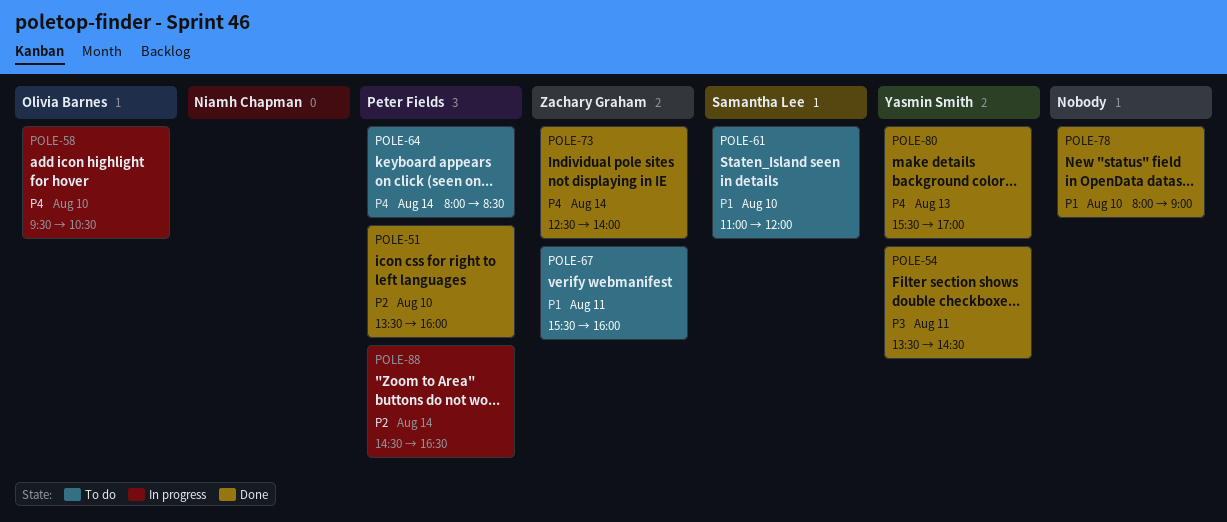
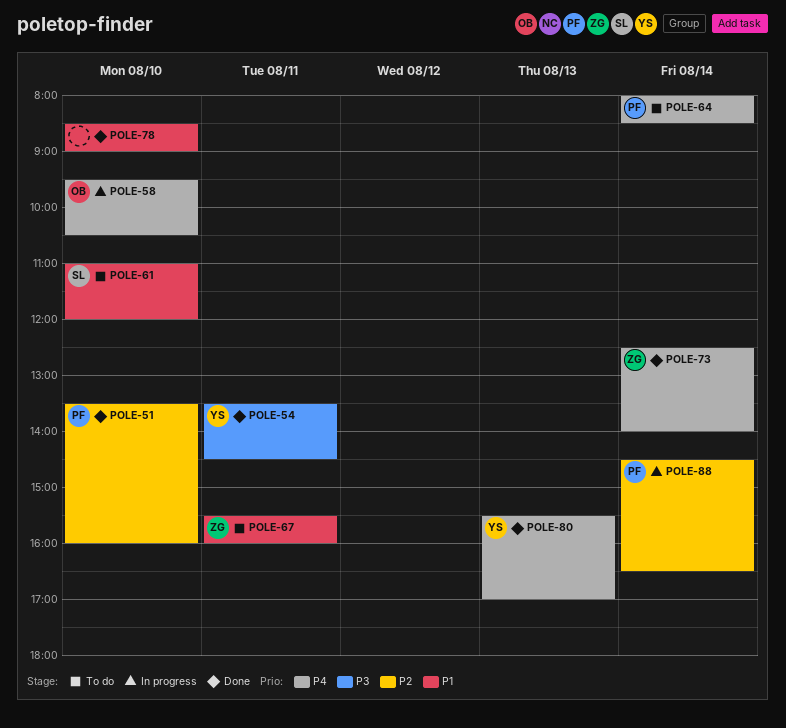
POLE-78, begins: 08:00 -> 08:30

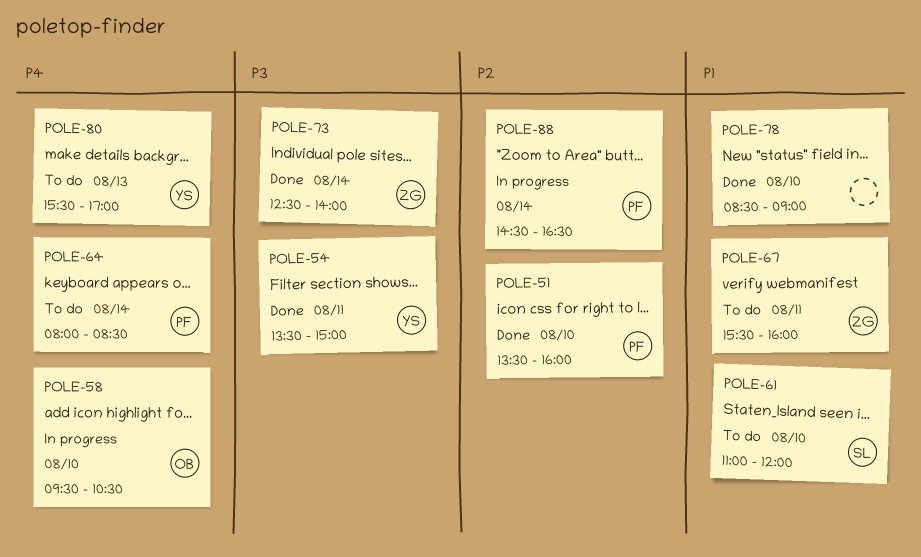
POLE-54, ends: 14:30 -> 15:00
POLE-73, priority: P4 -> P3
POLE-80, status: Done -> To do

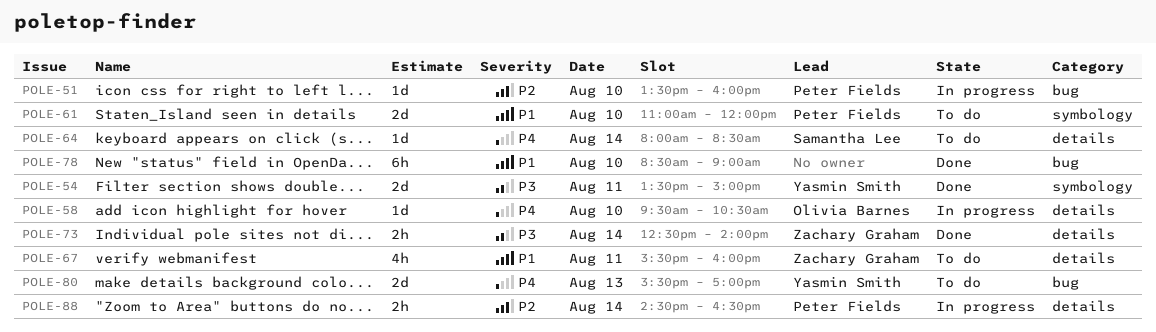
POLE-51, status: Done -> In progress
POLE-61, owner: Samantha Lee -> Peter Fields
POLE-64, owner: Peter Fields -> Samantha Lee

